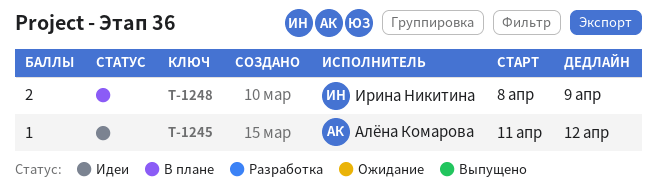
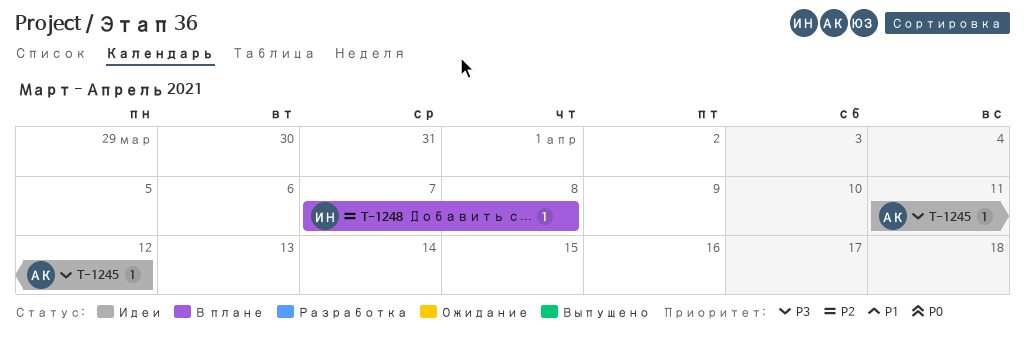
T-1248, estimate: 2 -> 1
T-1248, start: Apr 8 -> Apr 7
T-1248, due: Apr 9 -> Apr 8

